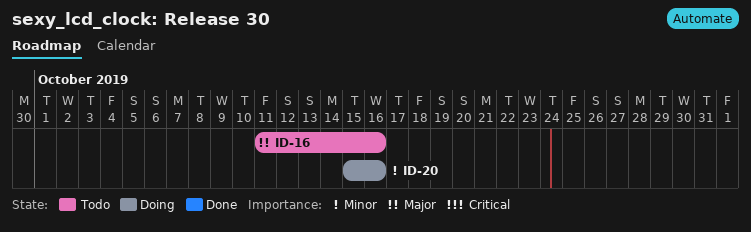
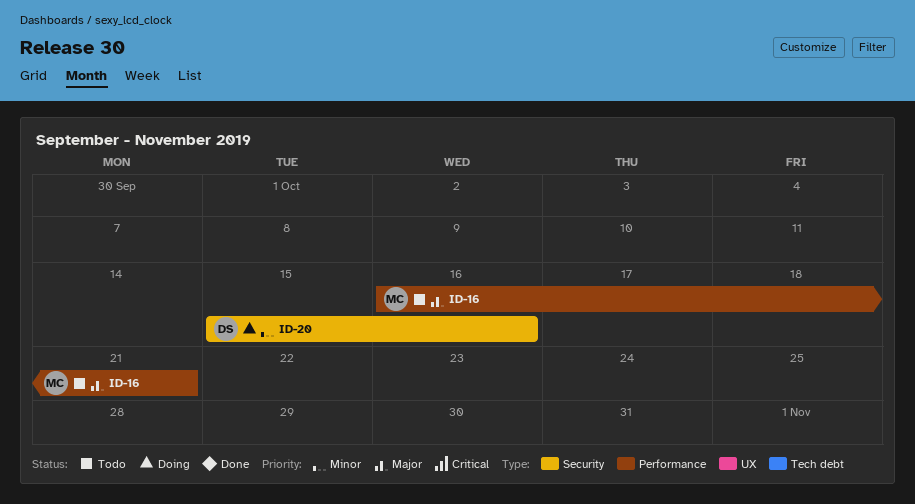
ID-16, start: Oct 11 -> Oct 16
ID-16, due: Oct 16 -> Oct 21

